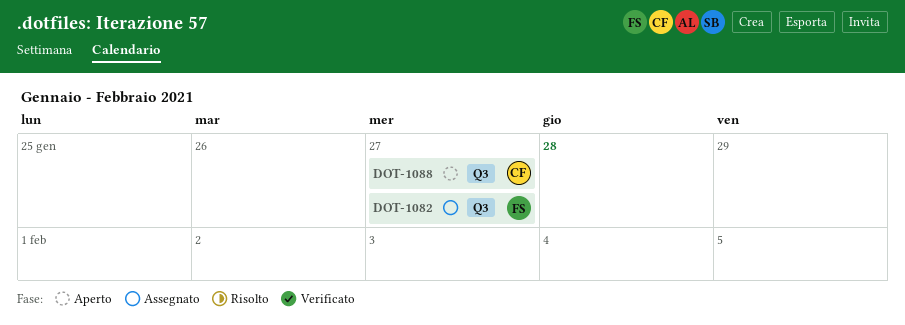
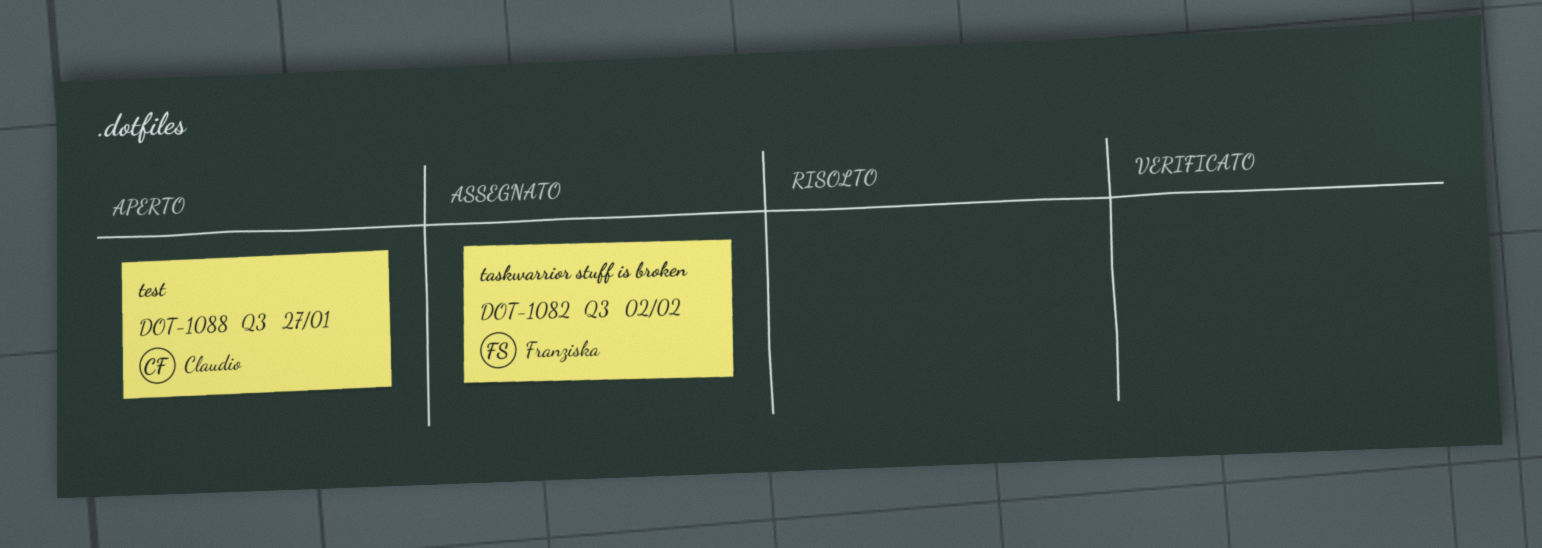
DOT-1082, due: Jan 27 -> Feb 2

